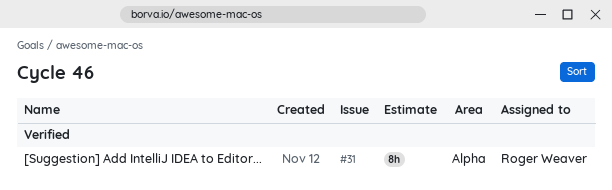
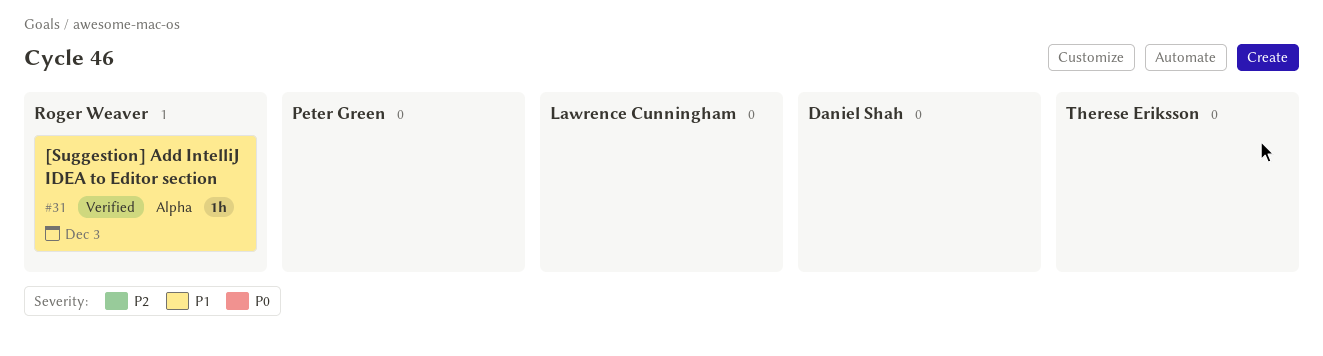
#31, estimate: 8h -> 1h

